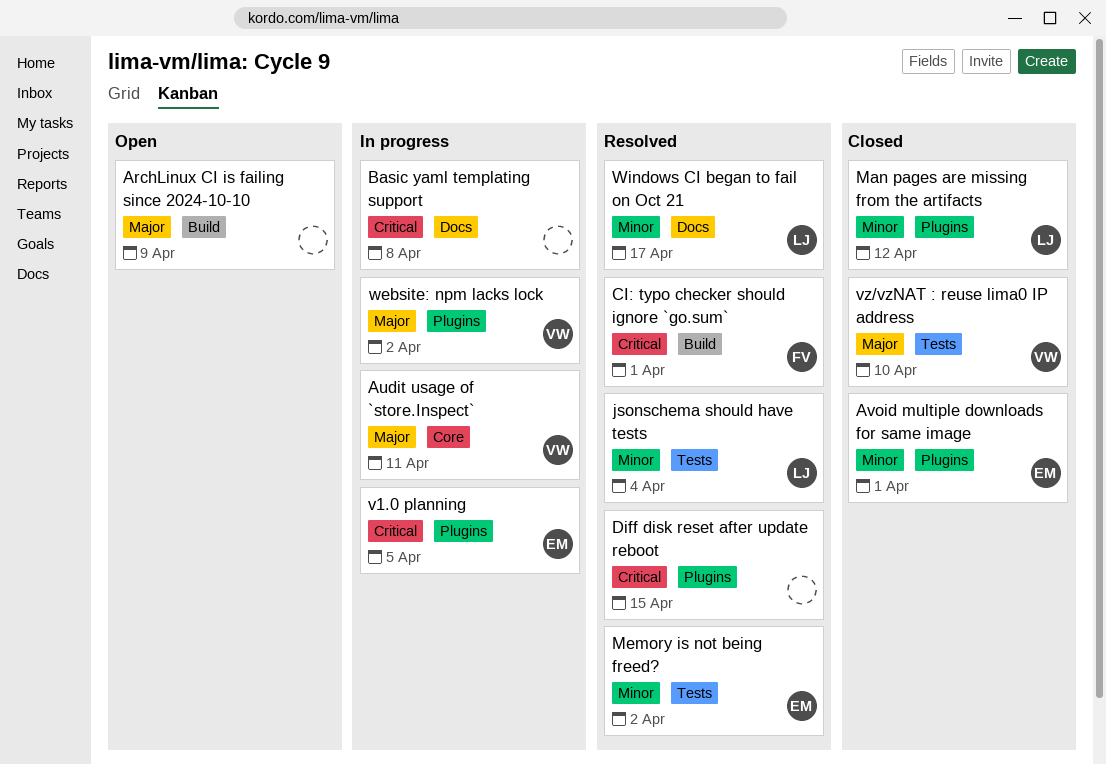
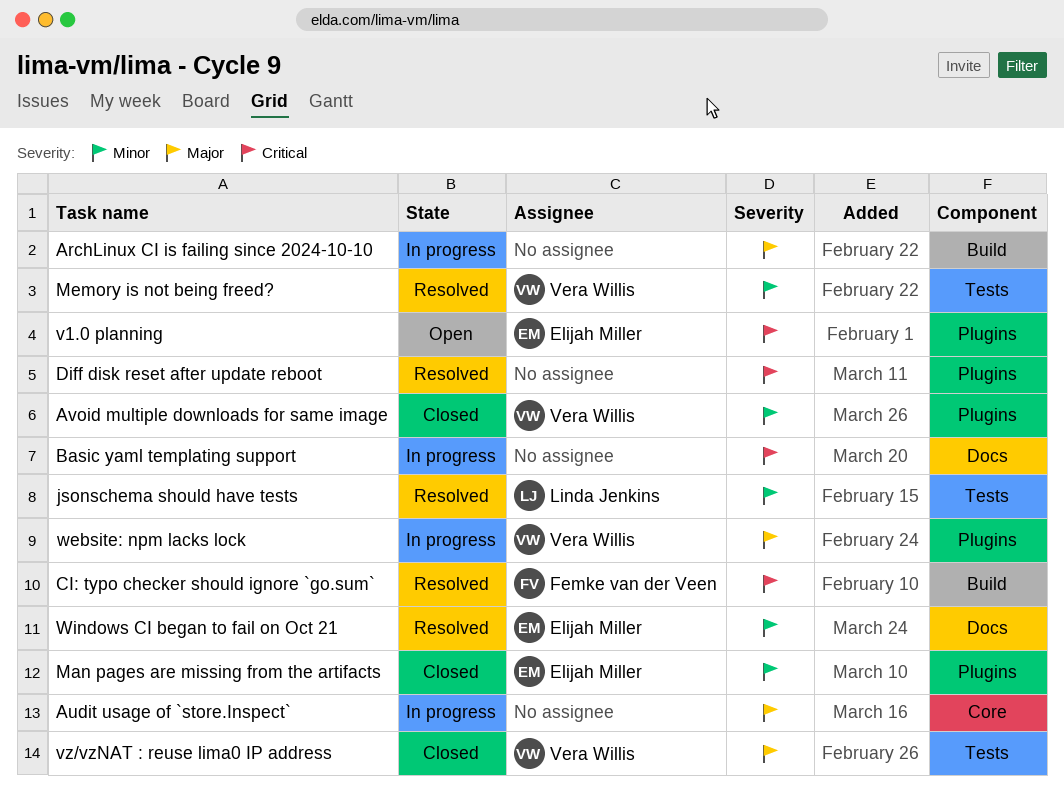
ArchLinux CI is failing since 2024-10-10, status: Open -> In progress
Audit usage of `store.Inspect`, owner: Vera Willis -> none
Avoid multiple downloads for same image, owner: Elijah Miller -> Vera Willis
Man pages are missing from the artifacts, owner: Linda Jenkins -> Elijah Miller
Memory is not being freed?, owner: Elijah Miller -> Vera Willis
v1.0 planning, status: In progress -> Open
Windows CI began to fail on Oct 21, owner: Linda Jenkins -> Elijah Miller

